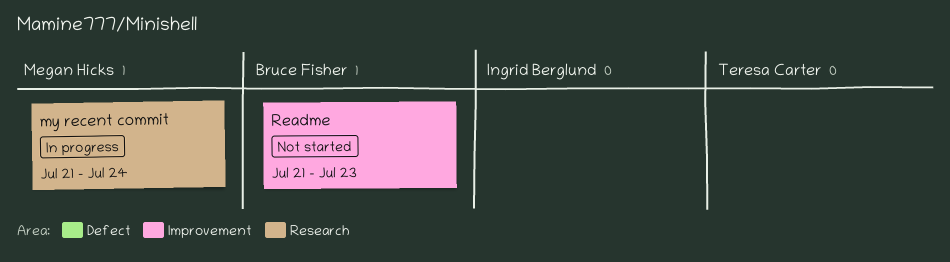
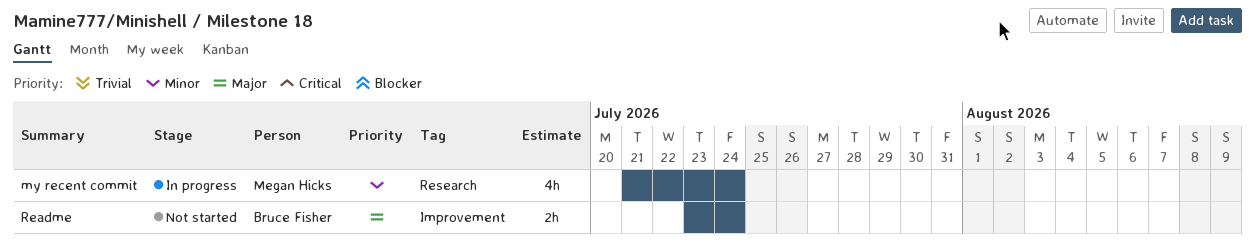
Readme, start: Jul 21 -> Jul 23
Readme, due: Jul 23 -> Jul 24

